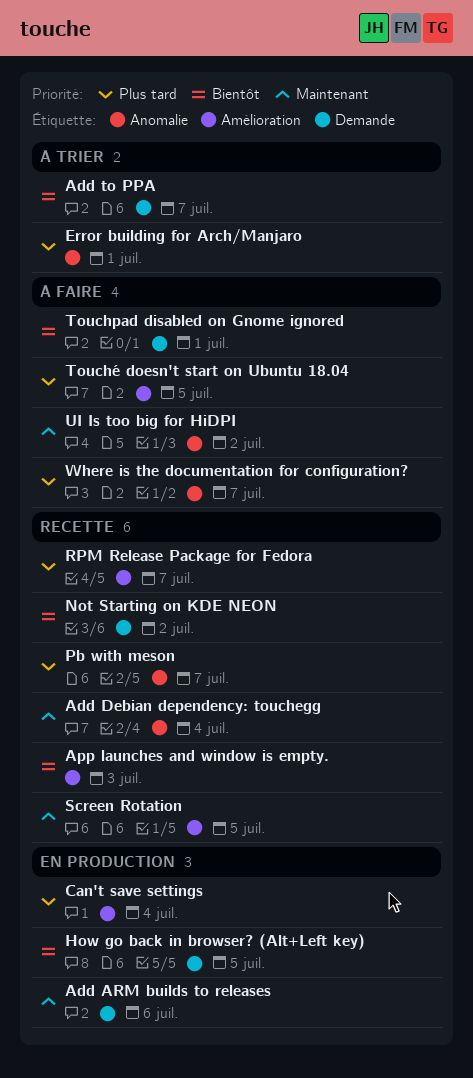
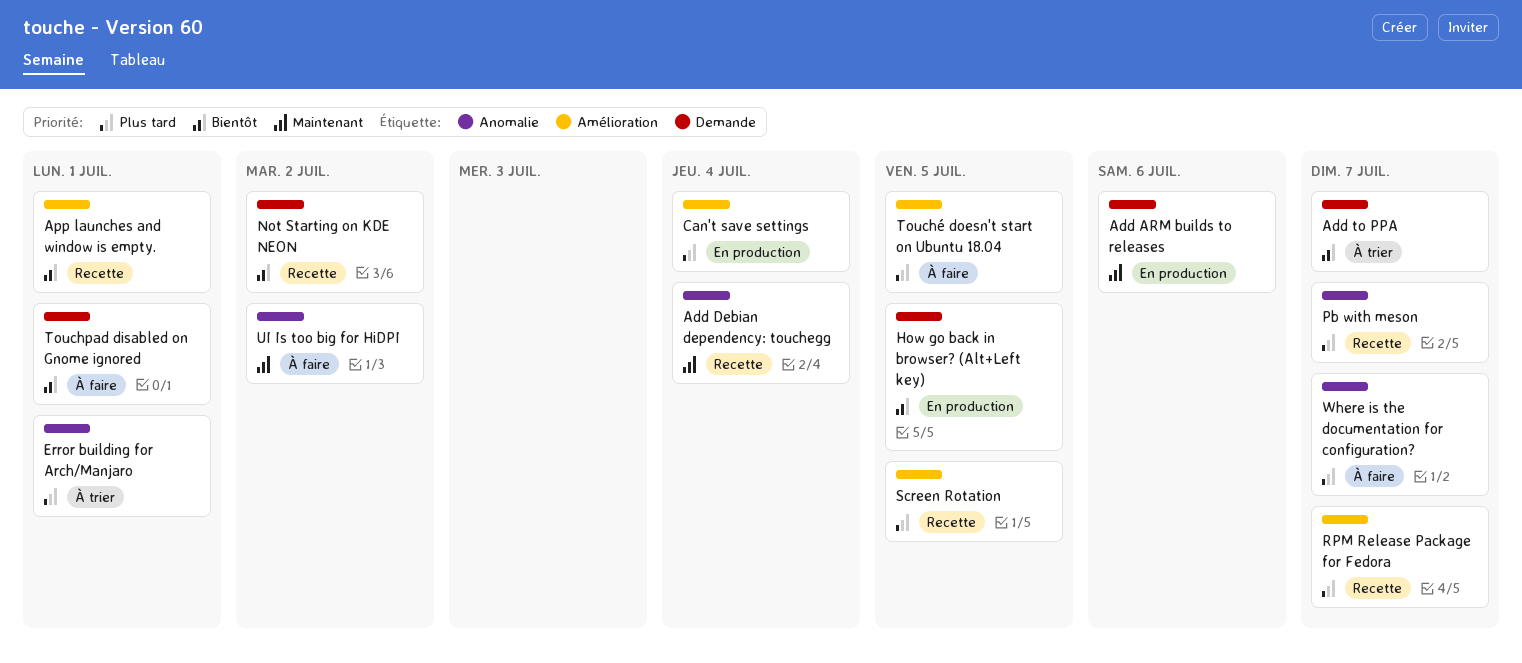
App launches and window is empty., due: Jul 3 -> Jul 1
Screen Rotation, priority: Maintenant -> Plus tard

